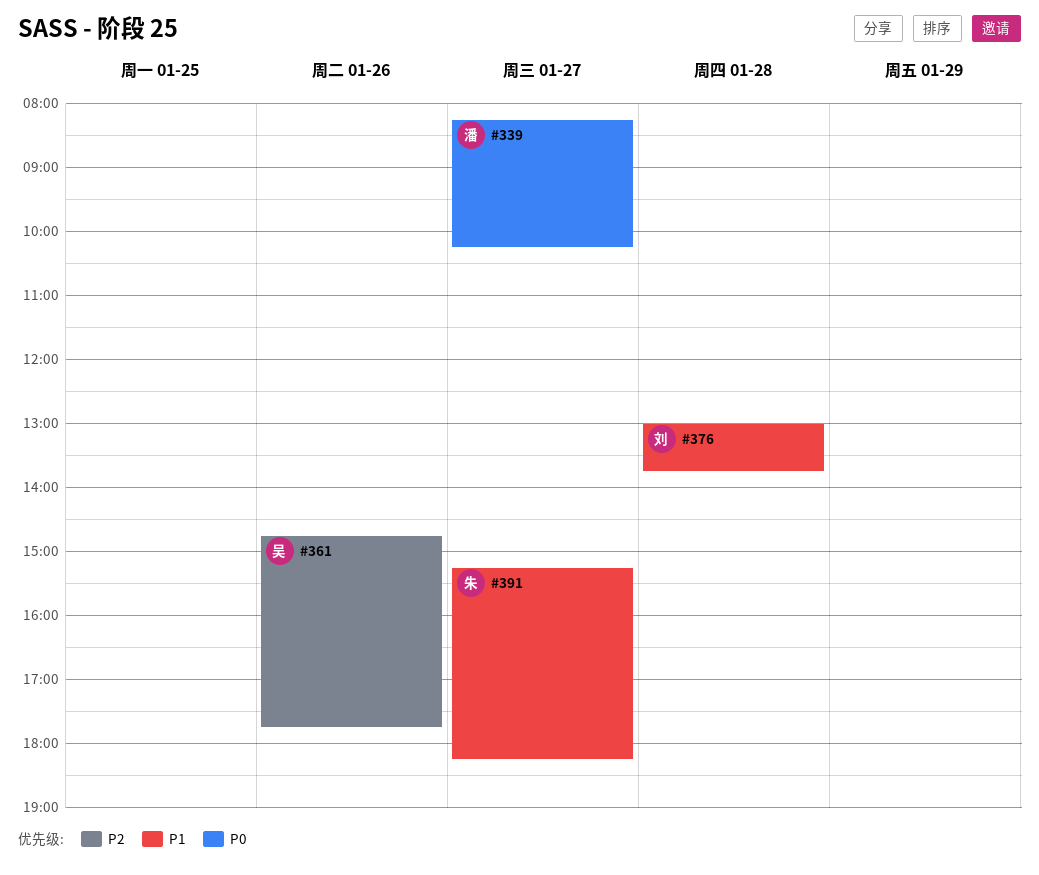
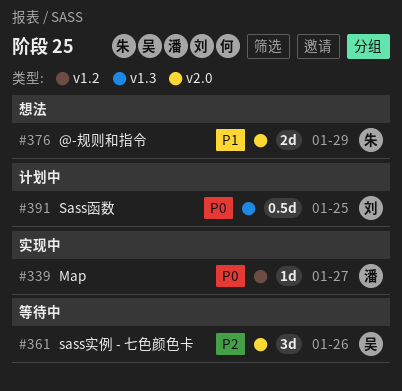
#376, owner: 刘 -> 朱
#376, day: Jan 28 -> Jan 29
#391, owner: 朱 -> 刘
#391, priority: P1 -> P0
#391, day: Jan 27 -> Jan 25

